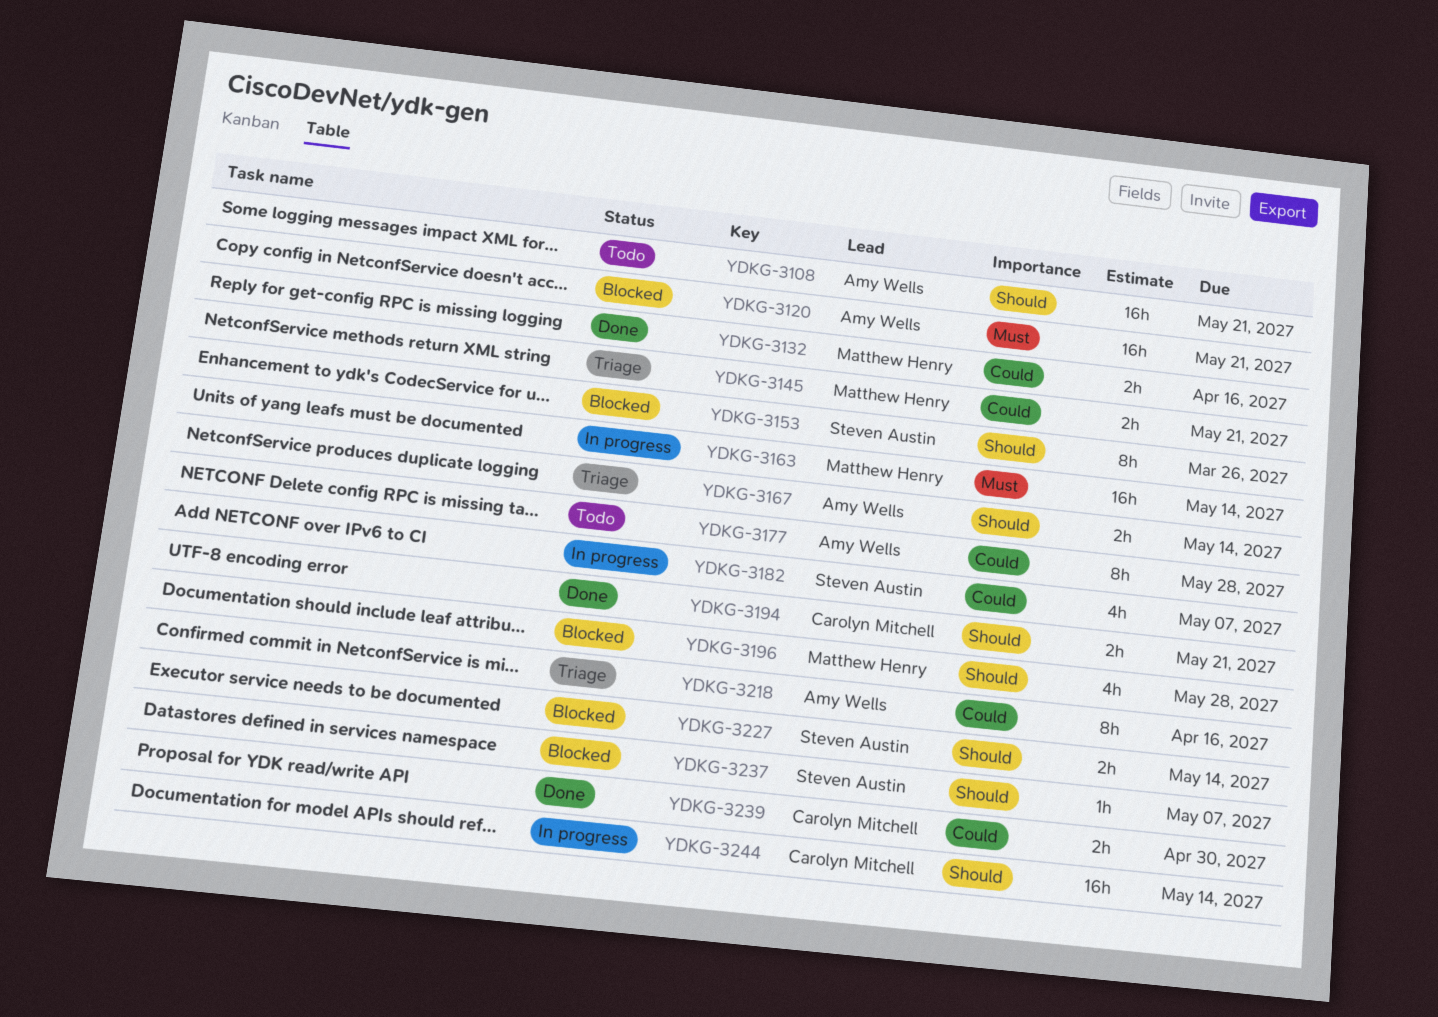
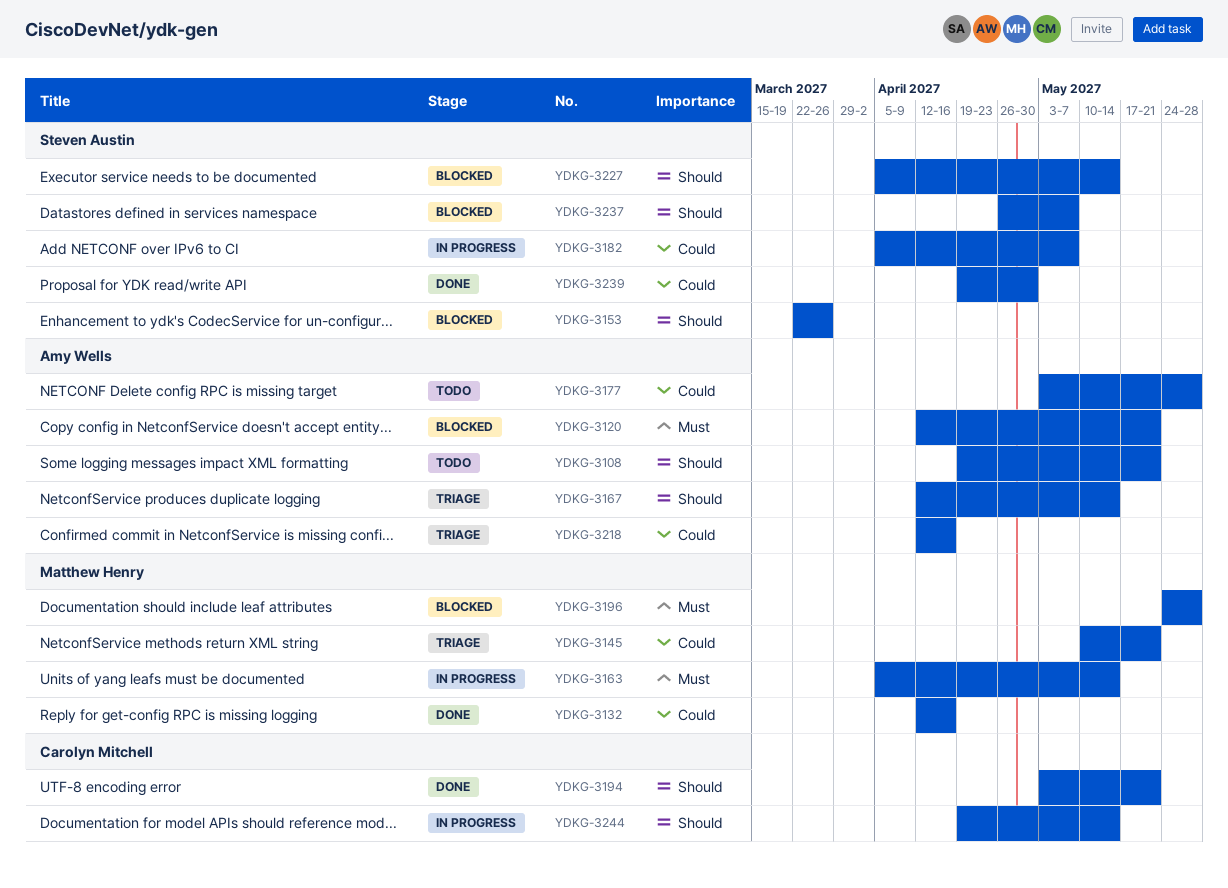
YDKG-3196, priority: Should -> Must
YDKG-3239, owner: Carolyn Mitchell -> Steven Austin

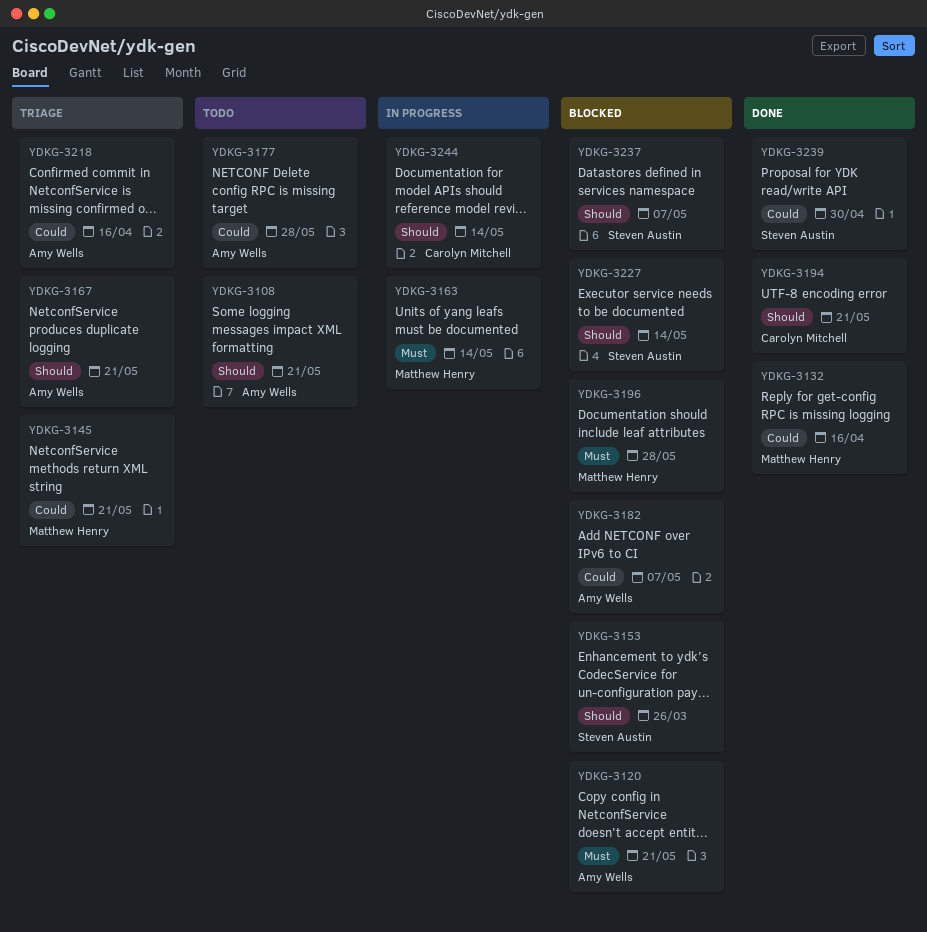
YDKG-3167, due: May 14 -> May 21
YDKG-3182, status: In progress -> Blocked
YDKG-3182, owner: Steven Austin -> Amy Wells

